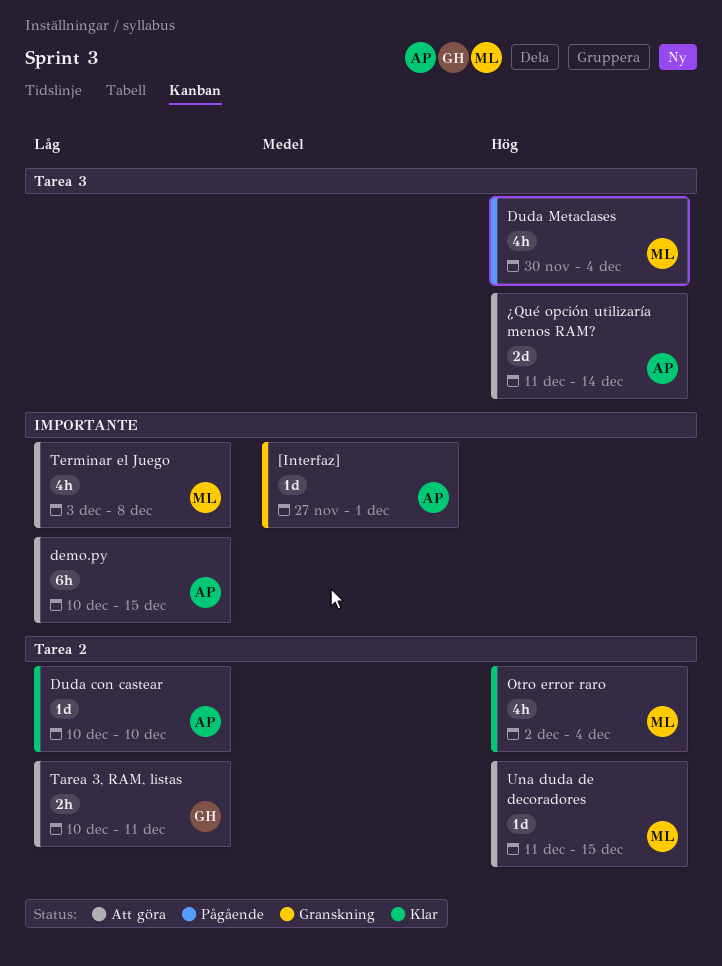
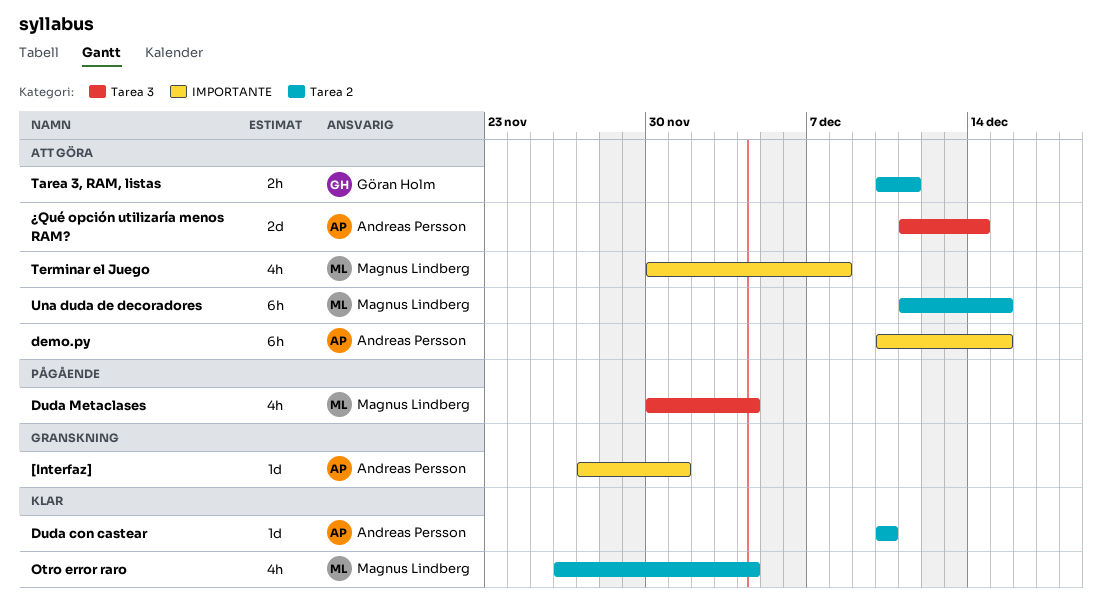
Otro error raro, start: Dec 2 -> Nov 26
Terminar el Juego, start: Dec 3 -> Nov 30
Una duda de decoradores, estimate: 1d -> 6h

